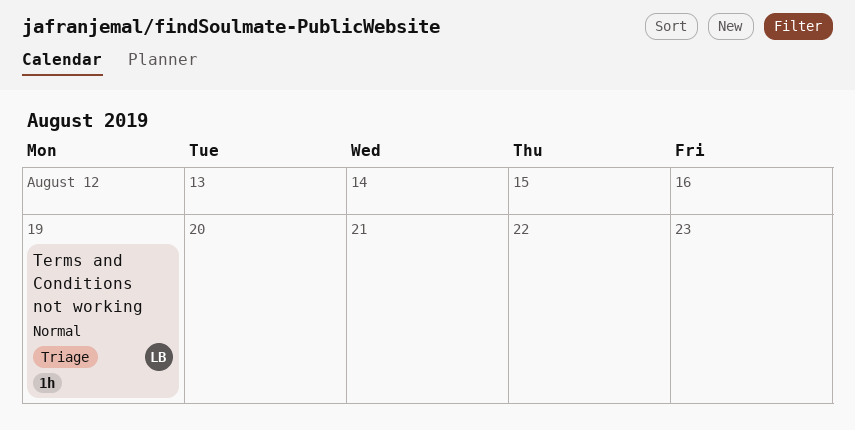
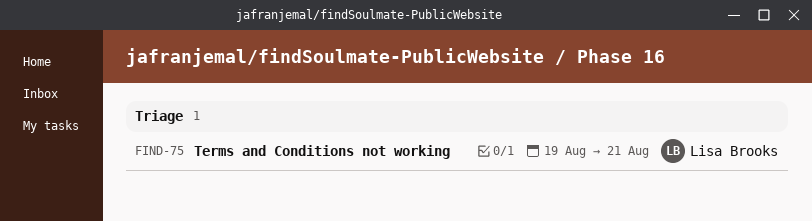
Terms and Conditions not working, due: Aug 19 -> Aug 21

